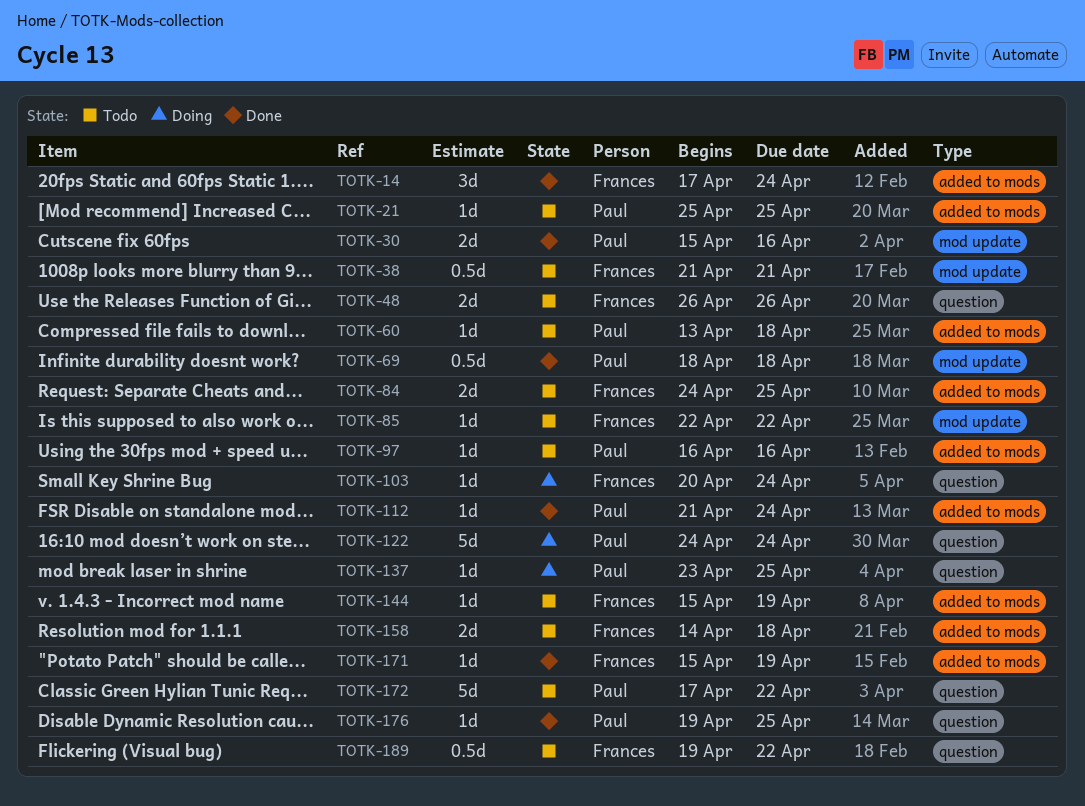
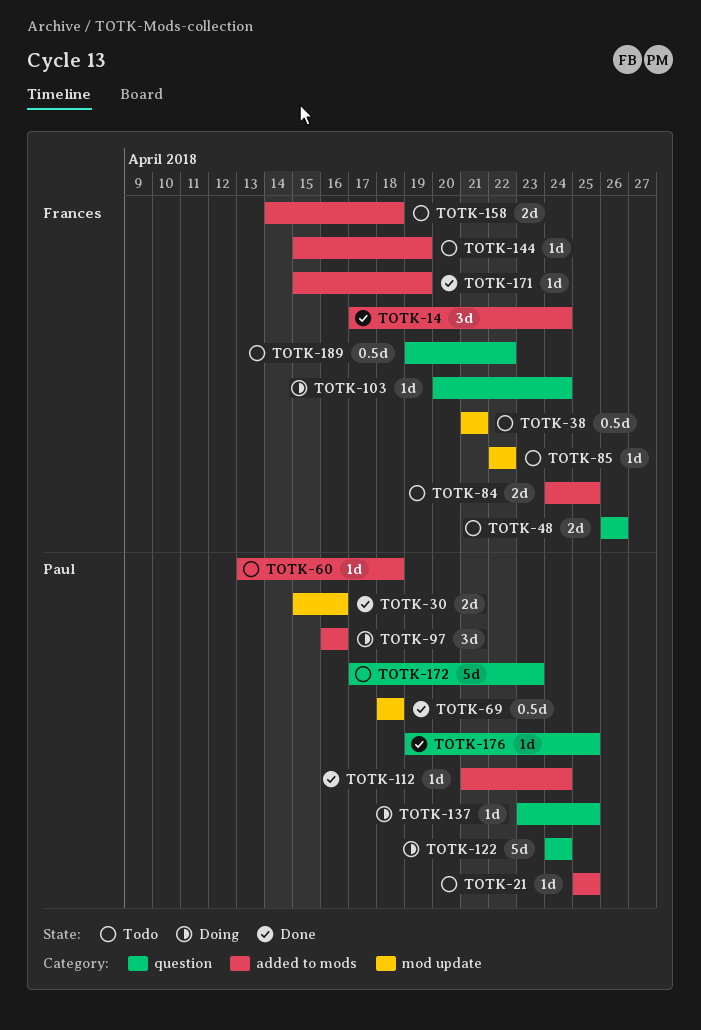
TOTK-97, status: Todo -> Doing
TOTK-97, estimate: 1d -> 3d
TOTK-172, due: Apr 22 -> Apr 23

